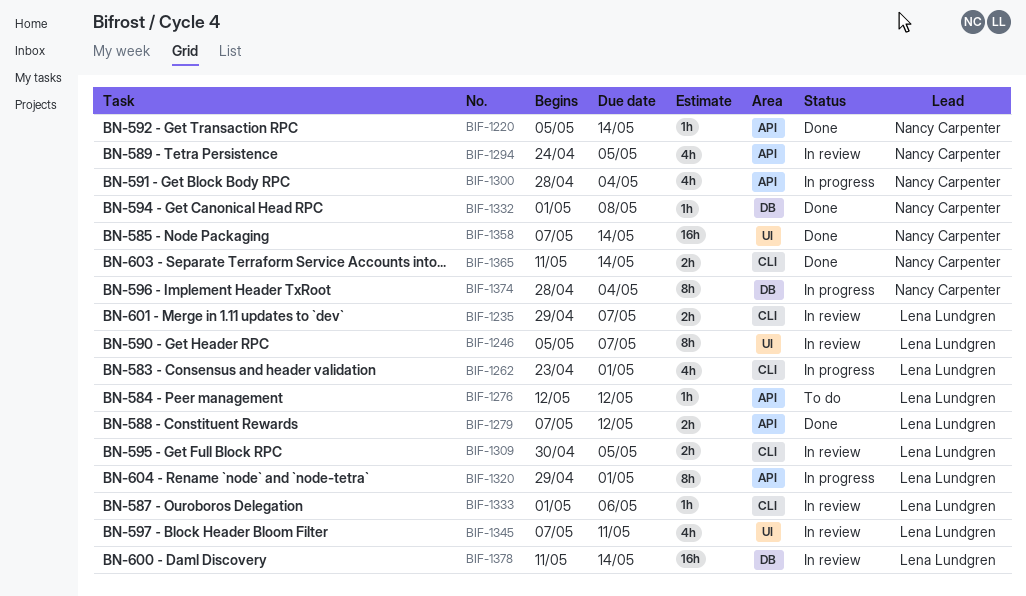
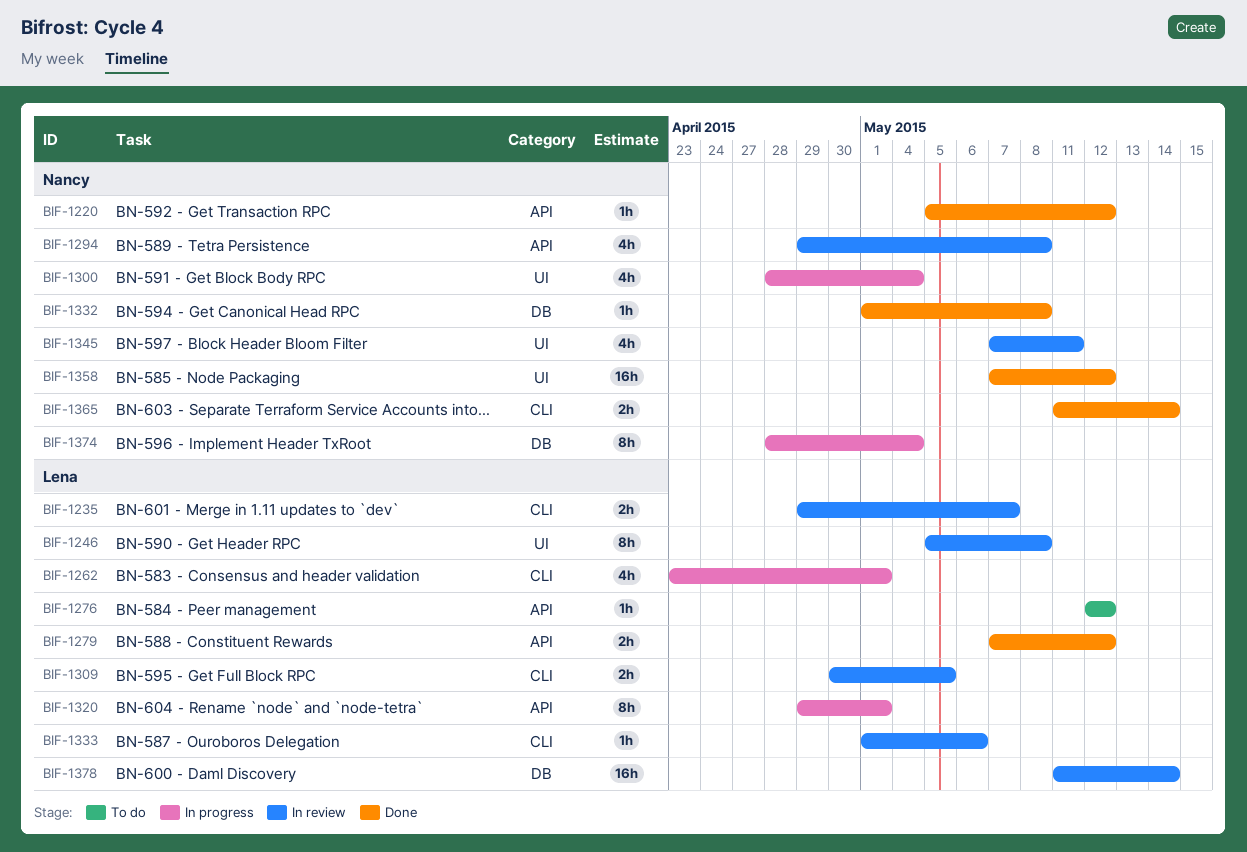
BIF-1220, due: May 14 -> May 12
BIF-1246, due: May 7 -> May 8
BIF-1294, start: Apr 24 -> Apr 29
BIF-1294, due: May 5 -> May 8
BIF-1300, label: API -> UI
BIF-1345, owner: Lena Lundgren -> Nancy Carpenter
BIF-1358, due: May 14 -> May 12

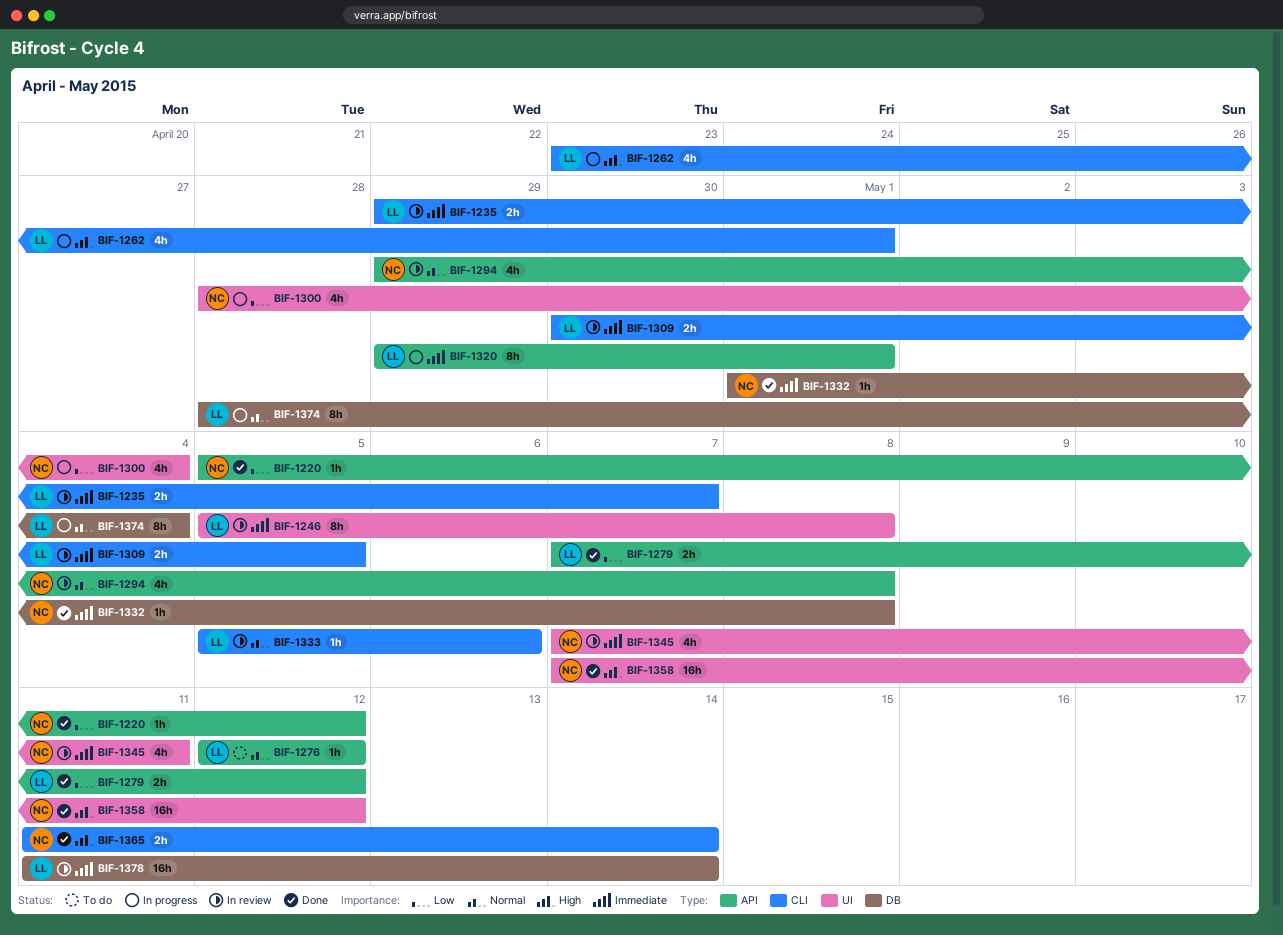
BIF-1333, start: May 1 -> May 5
BIF-1374, owner: Nancy -> Lena

